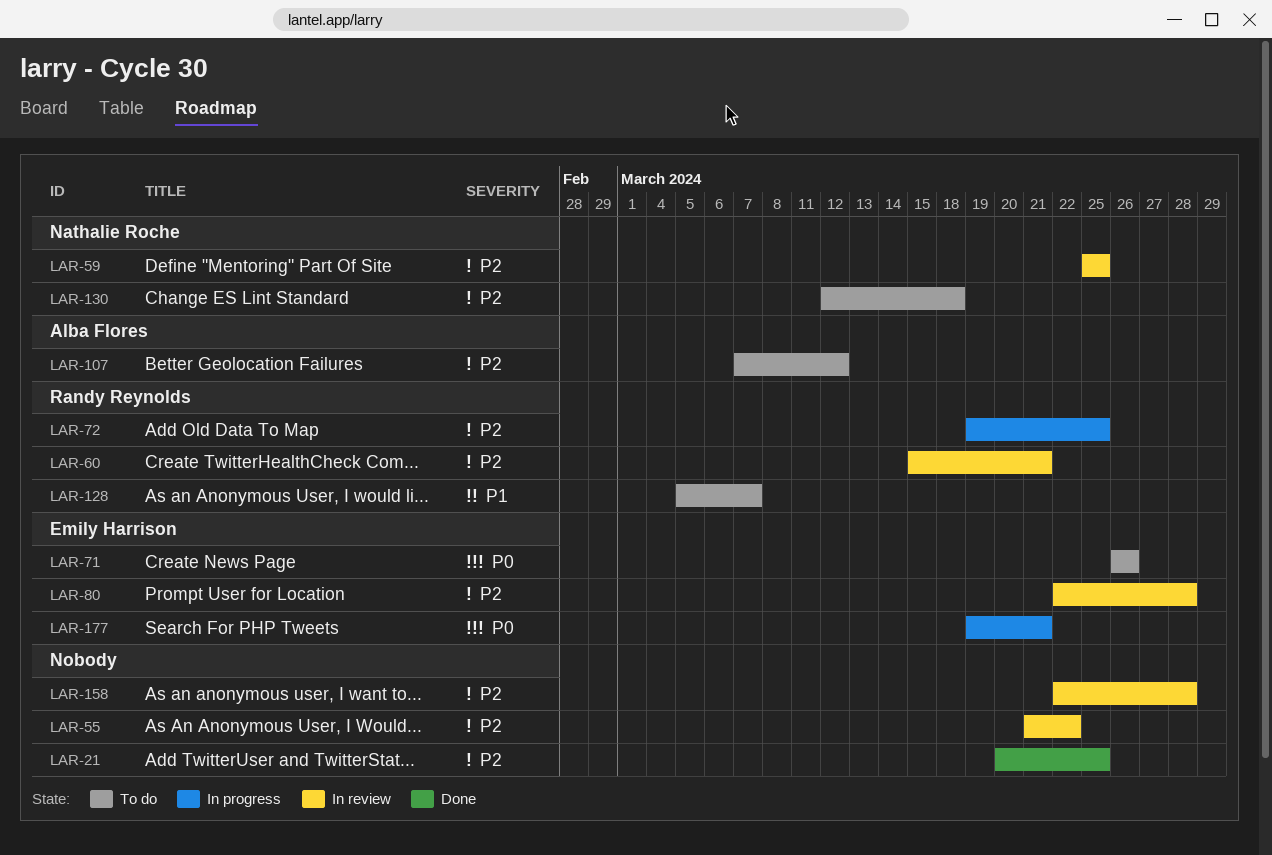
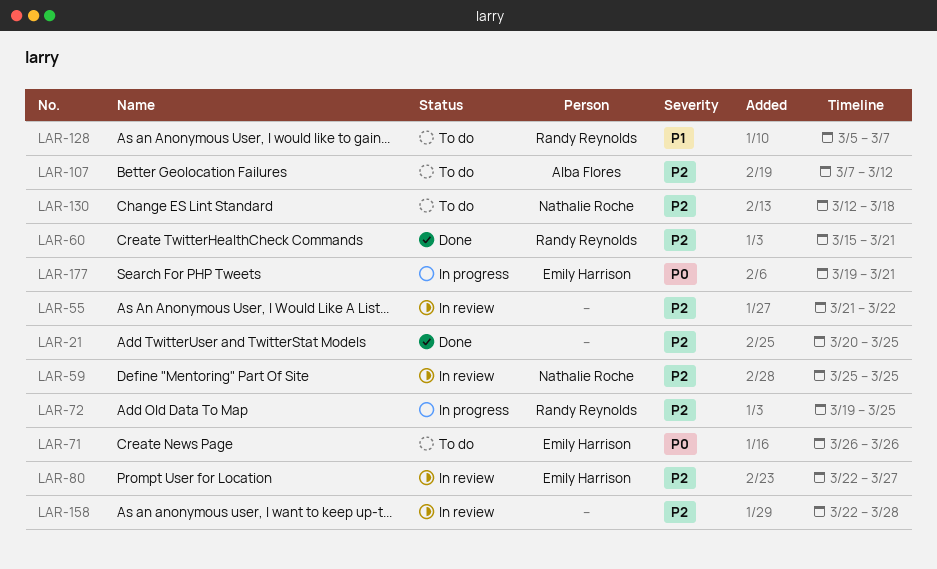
LAR-60, status: In review -> Done
LAR-80, due: Mar 28 -> Mar 27

